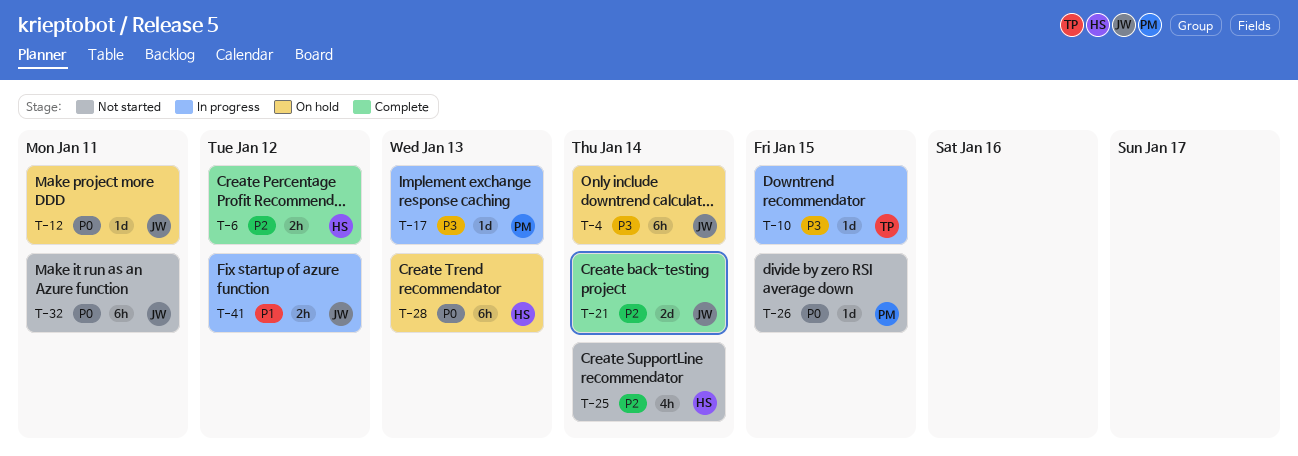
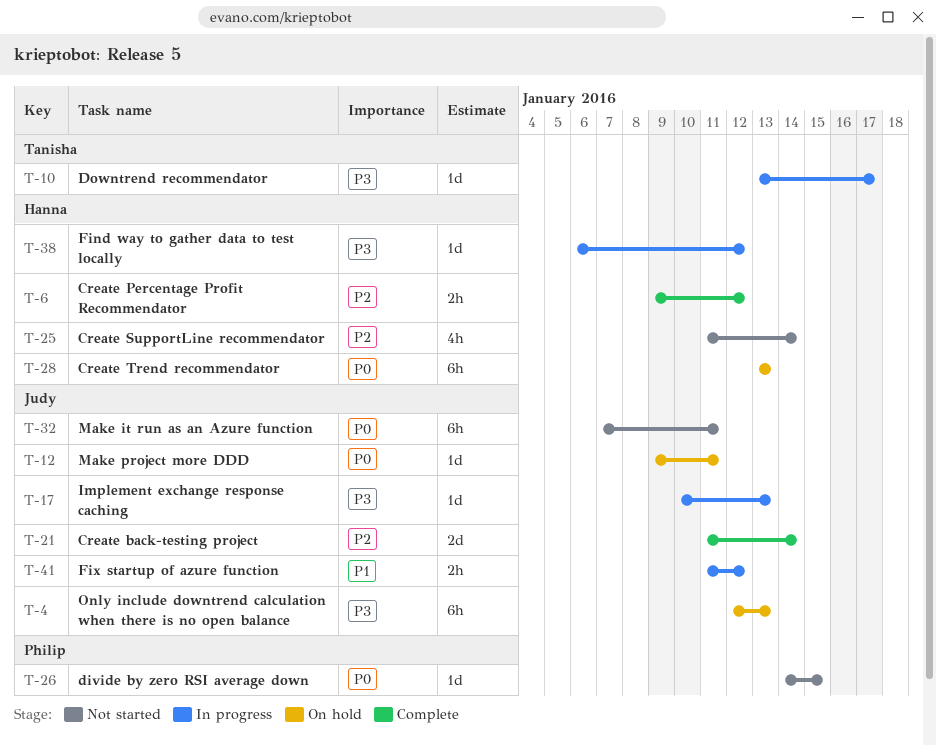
T-4, due: Jan 14 -> Jan 13
T-10, due: Jan 15 -> Jan 17
T-17, owner: Philip -> Judy
T-38: none -> present

